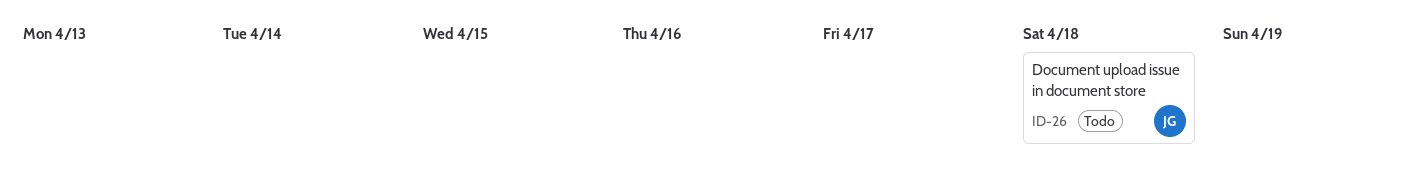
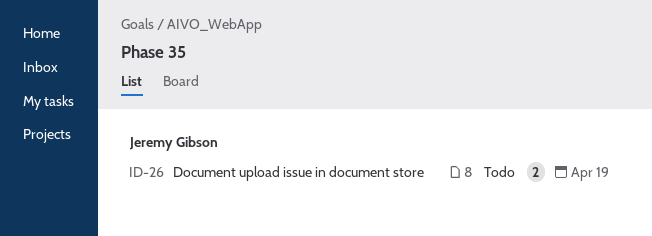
ID-26, due: Apr 18 -> Apr 19

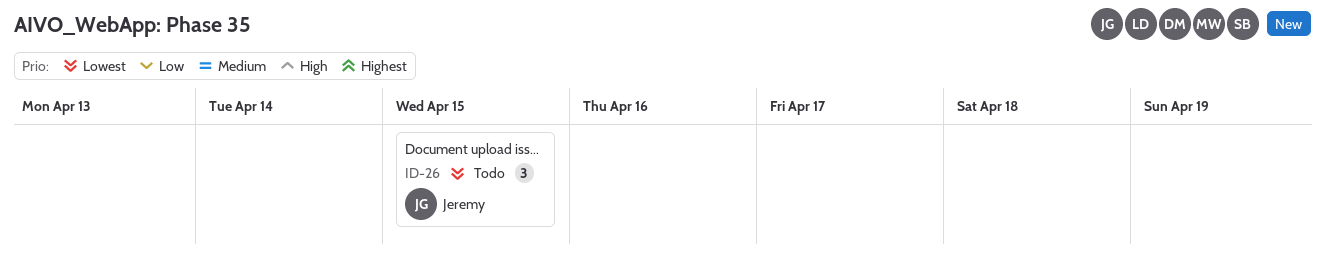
ID-26, estimate: 2 -> 3
ID-26, due: Apr 19 -> Apr 15

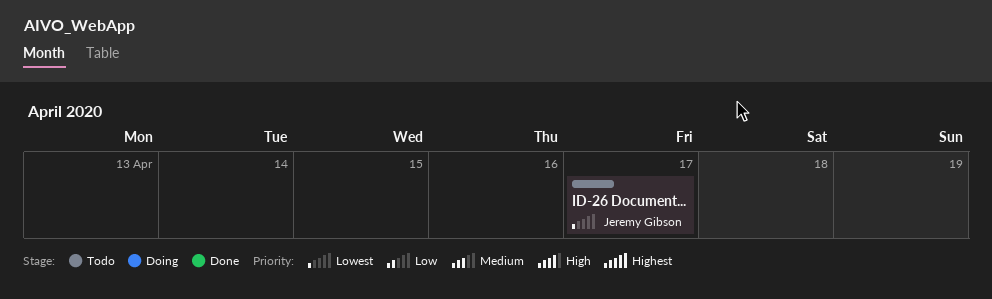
ID-26, due: Apr 15 -> Apr 17

